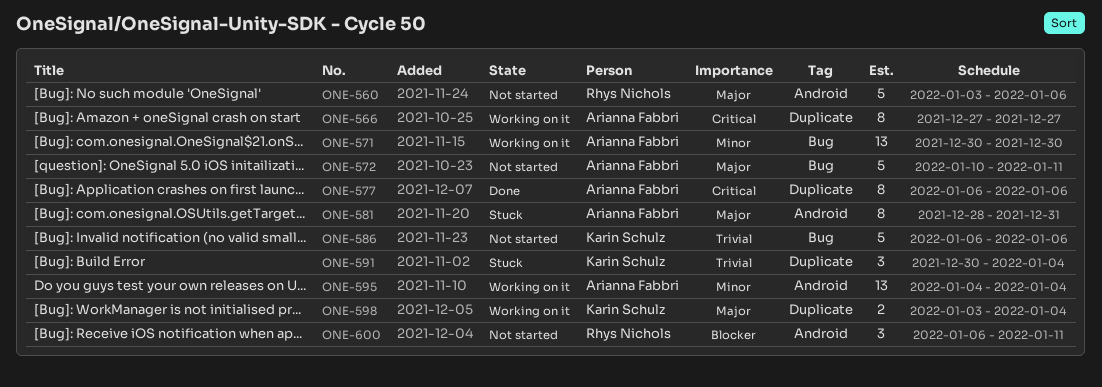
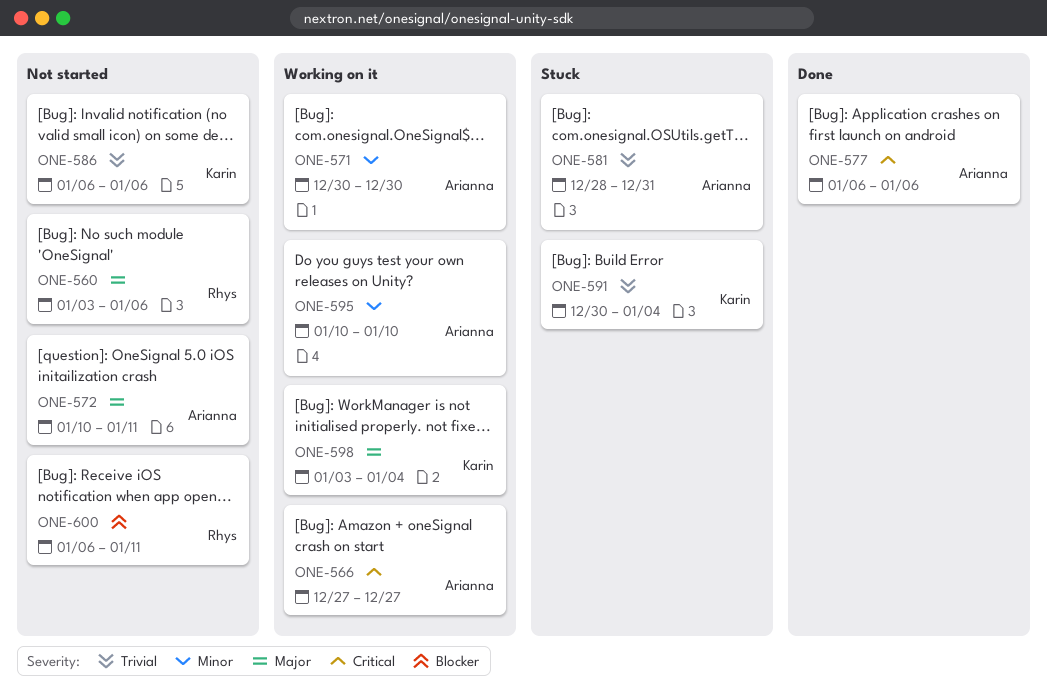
ONE-581, priority: Major -> Trivial
ONE-595, start: Jan 4 -> Jan 10
ONE-595, due: Jan 4 -> Jan 10

